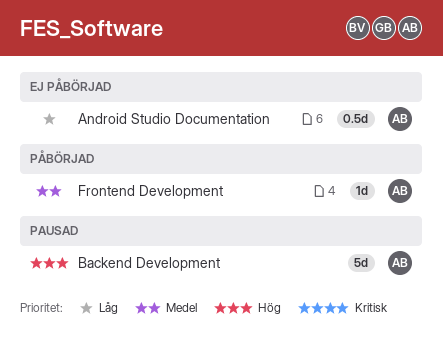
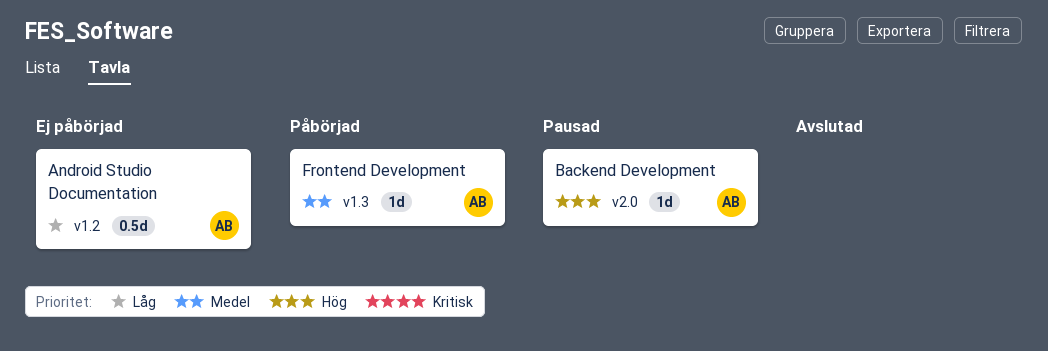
Backend Development, estimate: 5d -> 1d

